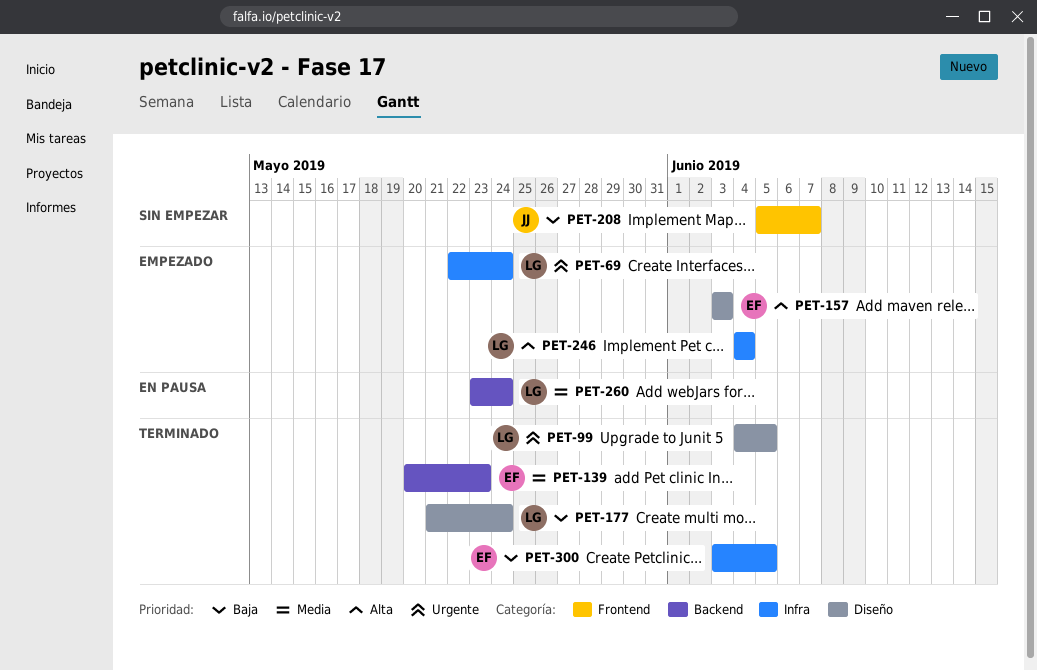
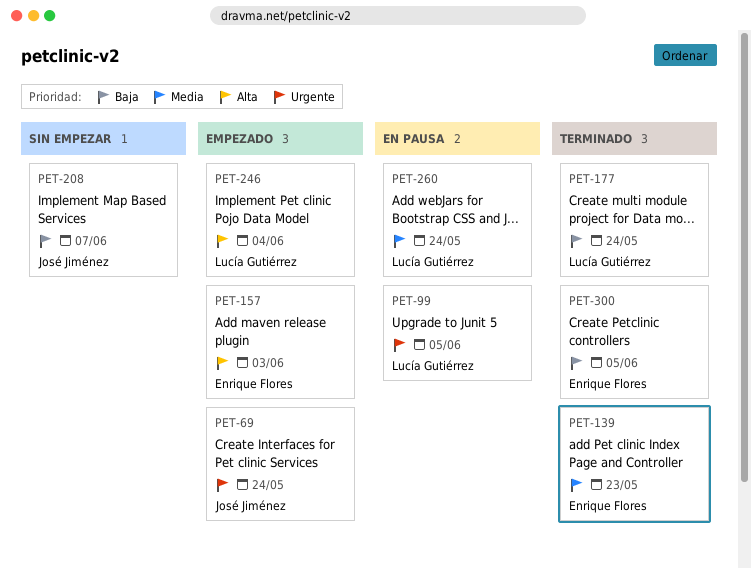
PET-69, owner: Lucía Gutiérrez -> José Jiménez
PET-99, status: Terminado -> En pausa

